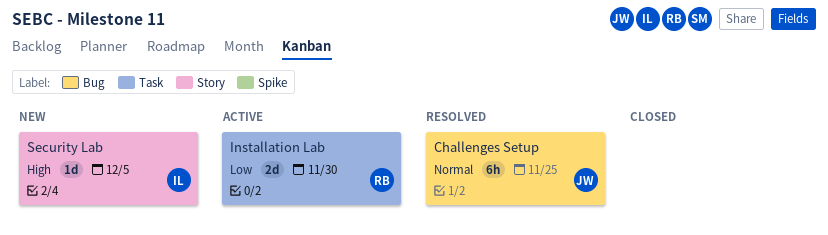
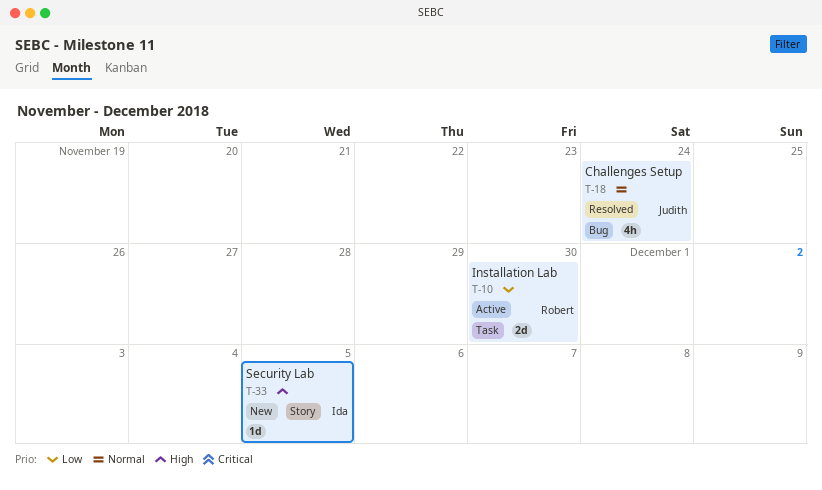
Challenges Setup, estimate: 6h -> 4h
Challenges Setup, due: Nov 25 -> Nov 24

